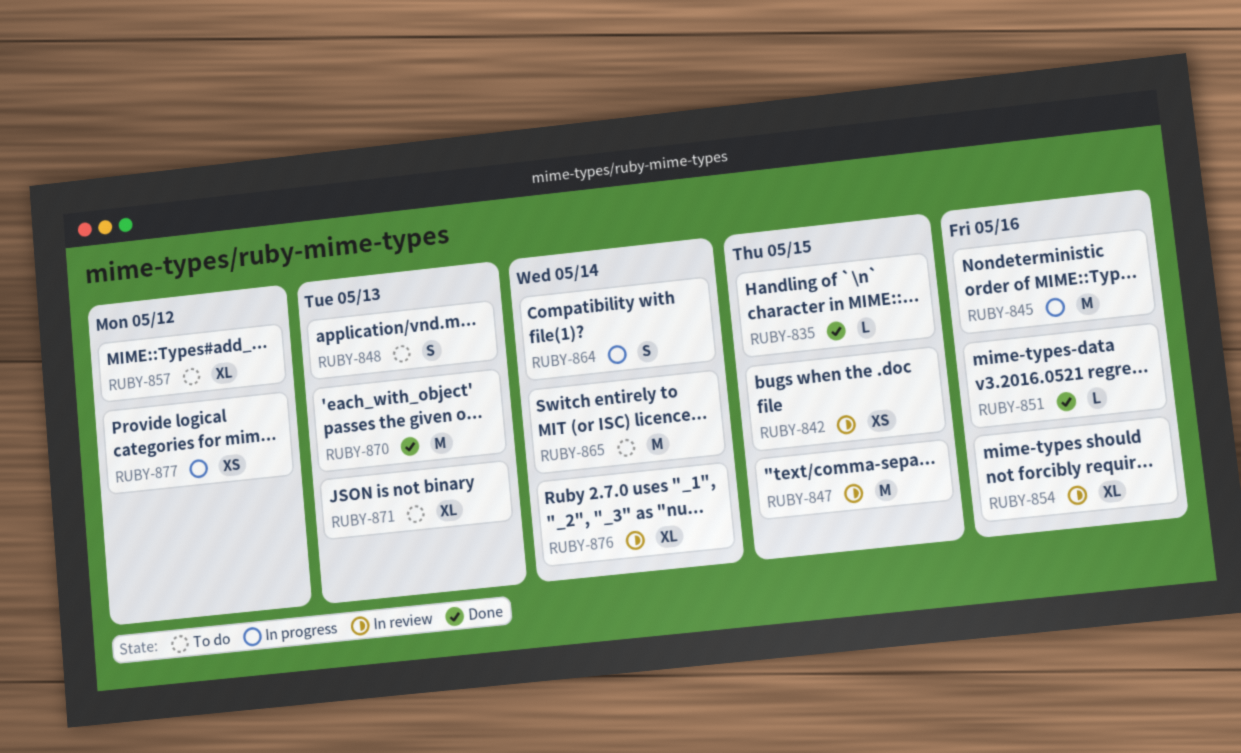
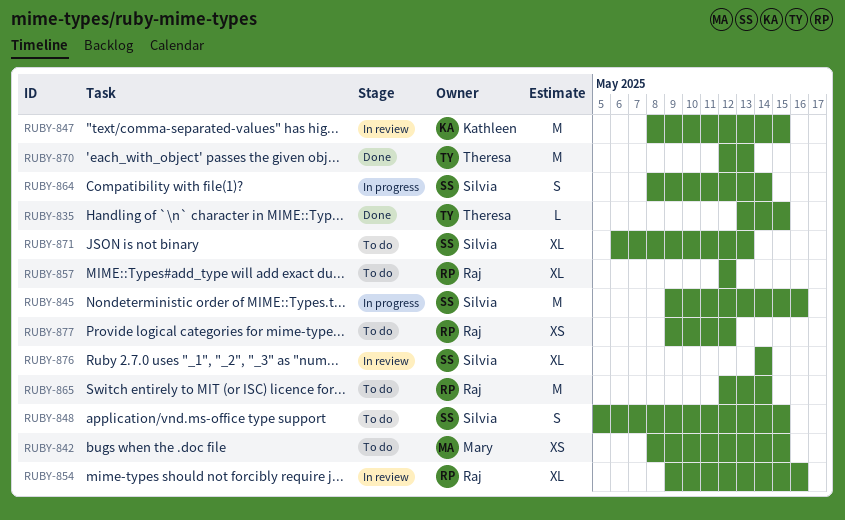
RUBY-842, status: In review -> To do
RUBY-848, due: May 13 -> May 15
RUBY-851: present -> none
RUBY-877, status: In progress -> To do

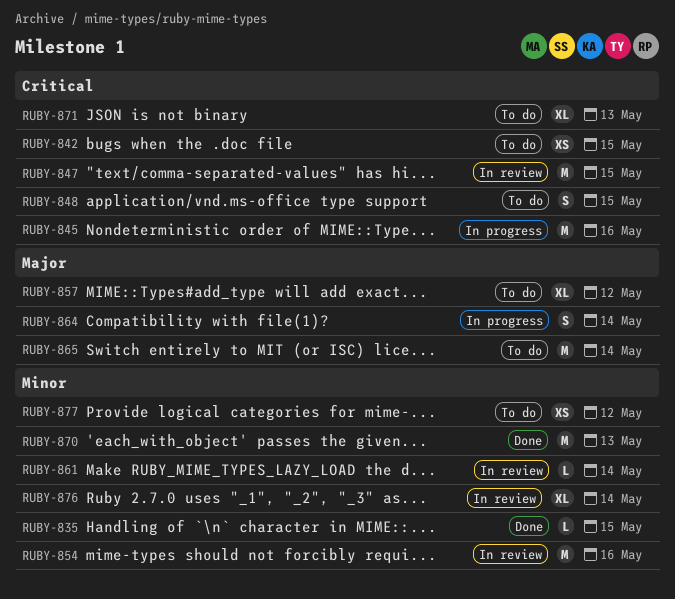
RUBY-854, estimate: XL -> M
RUBY-861: none -> present

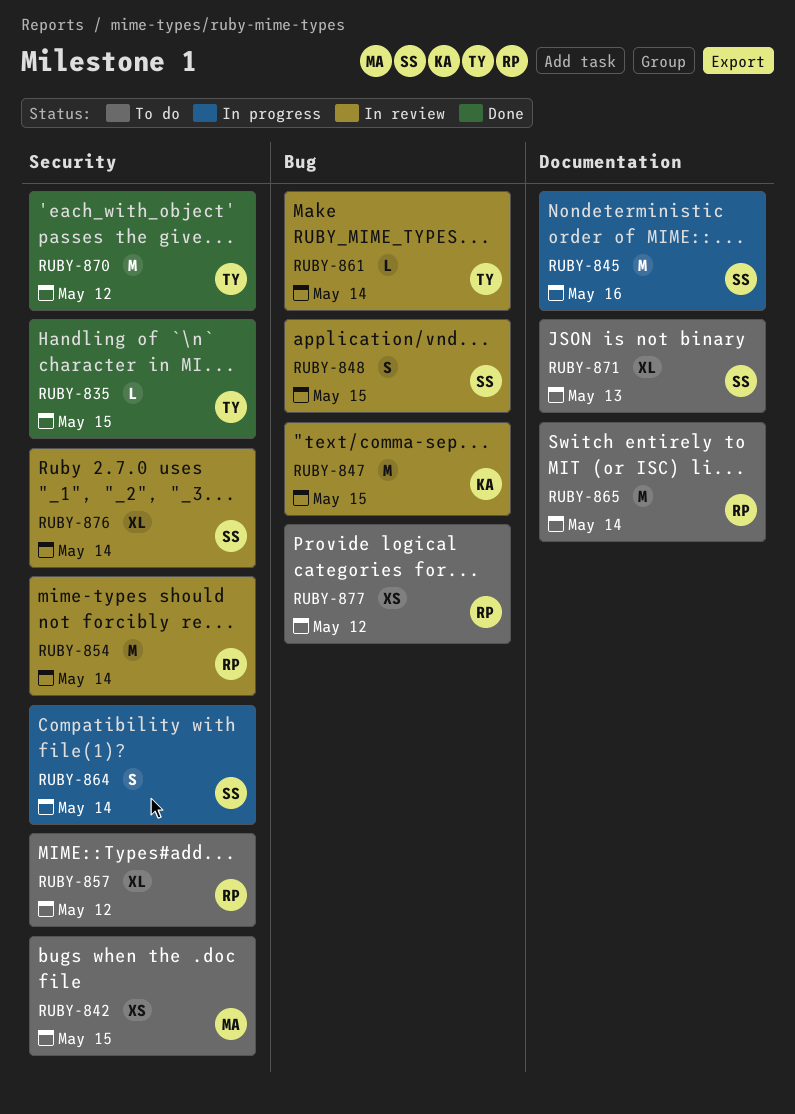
RUBY-848, status: To do -> In review
RUBY-854, due: May 16 -> May 14
RUBY-870, due: May 13 -> May 12

